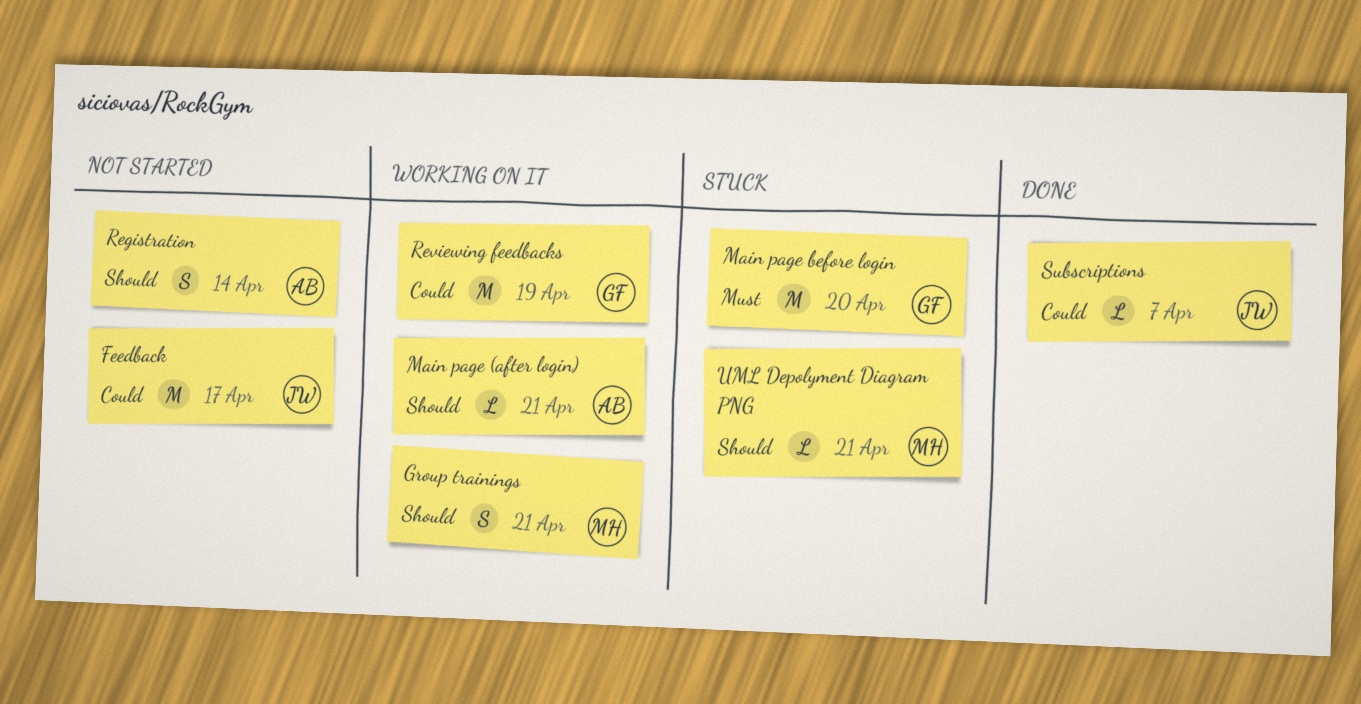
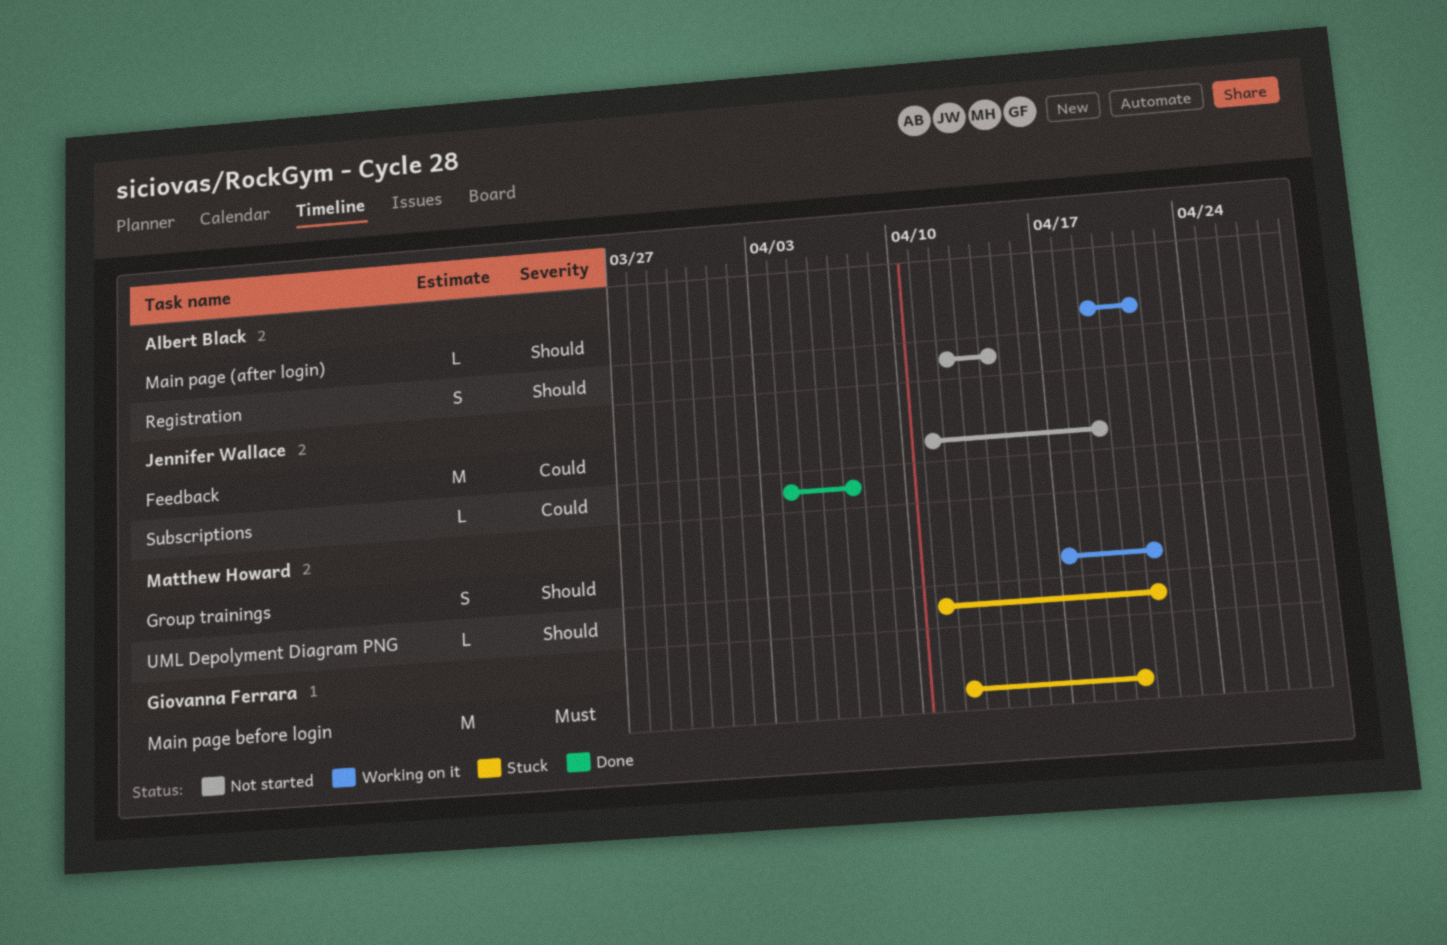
Feedback, due: Apr 17 -> Apr 19
Reviewing feedbacks: present -> none

